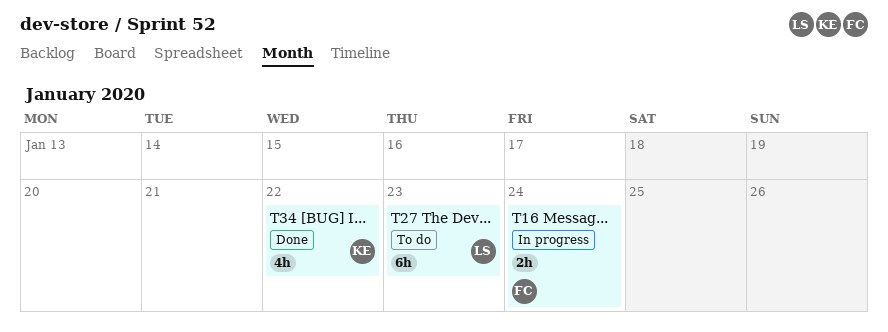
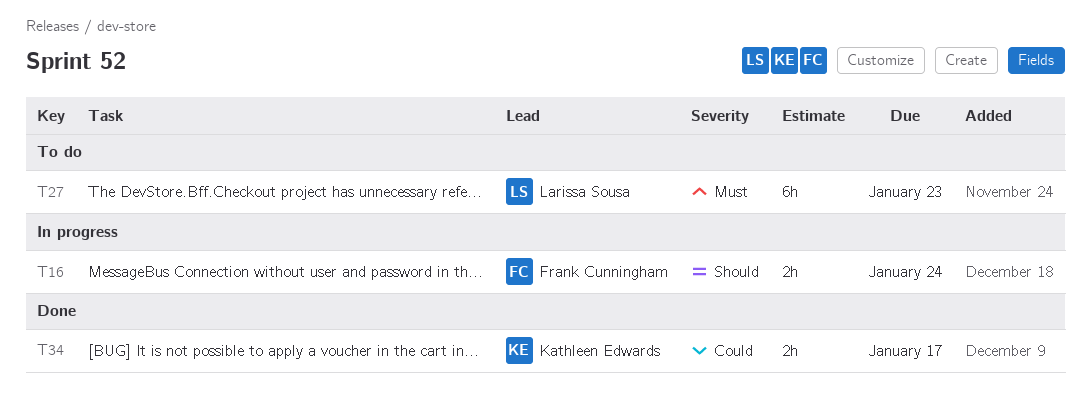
T34, estimate: 4h -> 2h
T34, due: Jan 22 -> Jan 17

